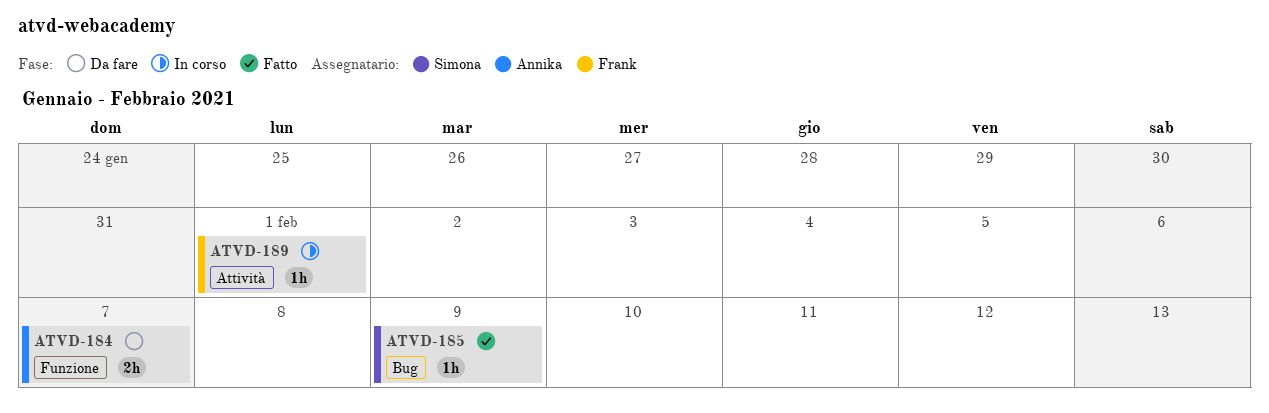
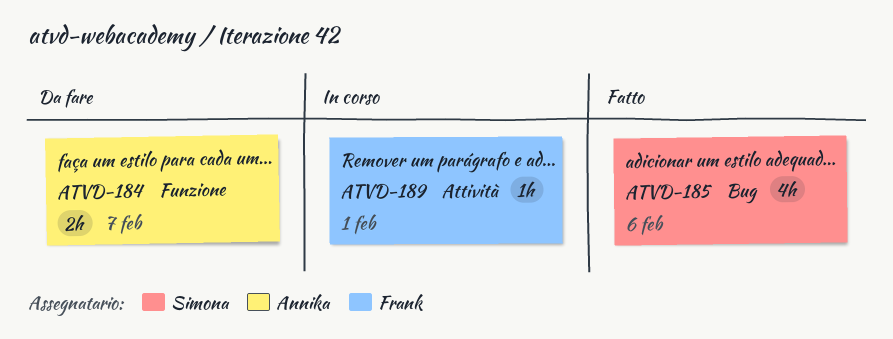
ATVD-185, estimate: 1h -> 4h
ATVD-185, due: Feb 9 -> Feb 6

